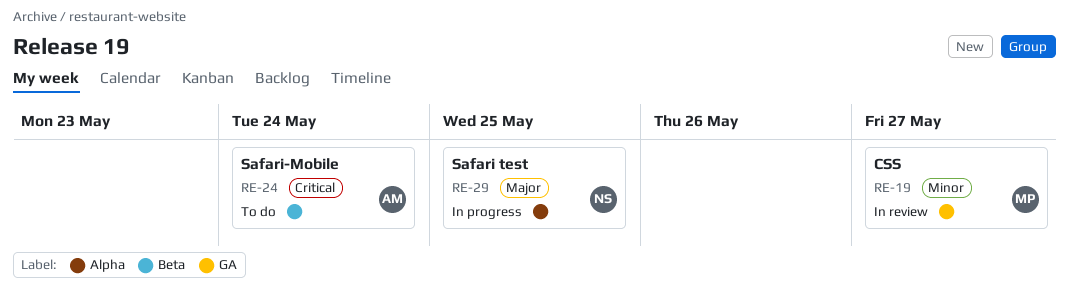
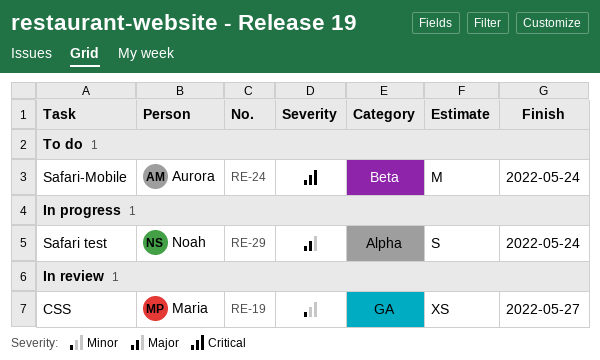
RE-29, due: May 25 -> May 24

